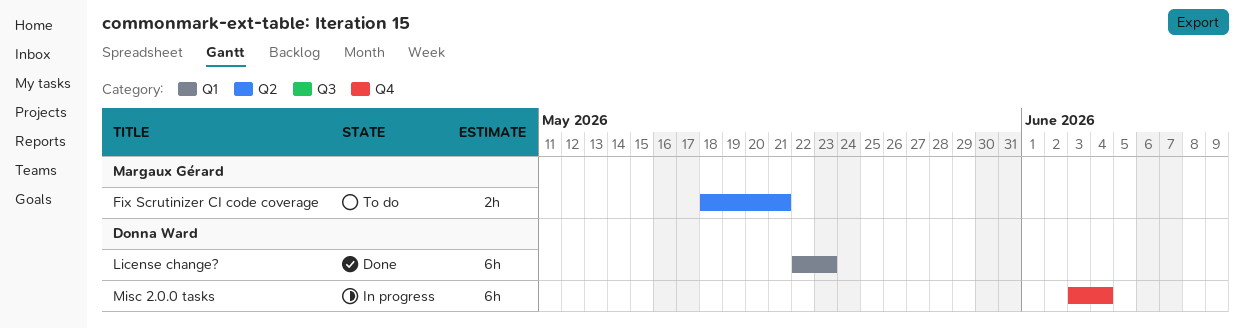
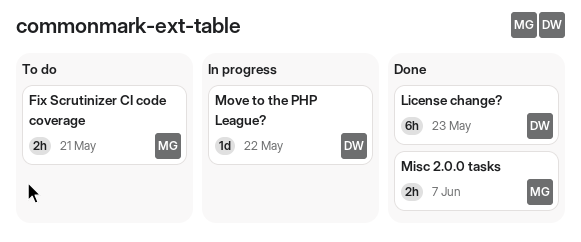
Misc 2.0.0 tasks, status: In progress -> Done
Misc 2.0.0 tasks, owner: Donna Ward -> Margaux Gérard
Misc 2.0.0 tasks, estimate: 6h -> 2h
Misc 2.0.0 tasks, due: Jun 4 -> Jun 7
Move to the PHP League?: none -> present

